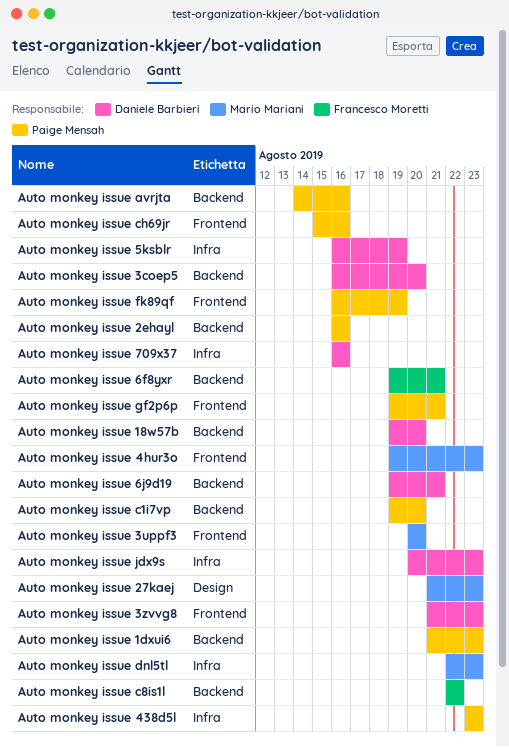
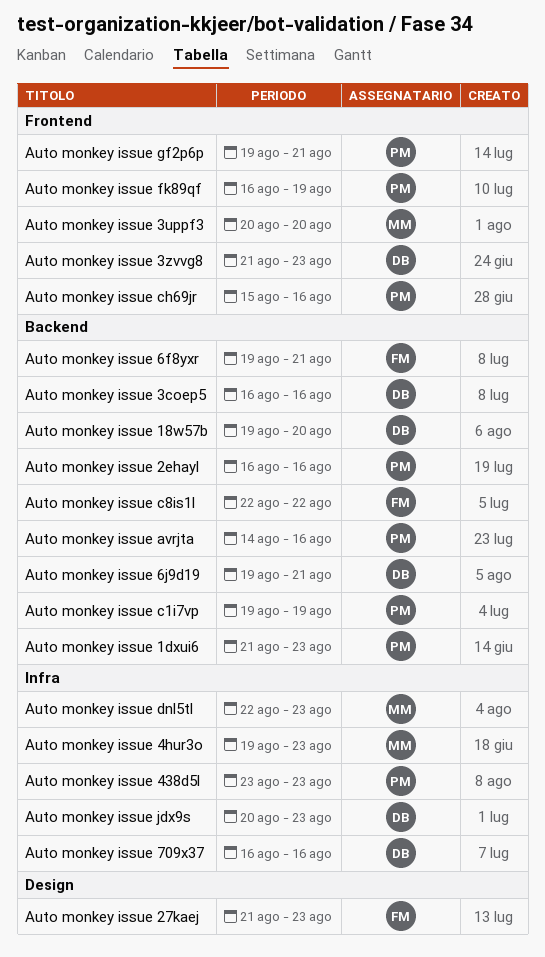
Auto monkey issue 27kaej, owner: Mario Mariani -> Francesco Moretti
Auto monkey issue 3coep5, due: Aug 20 -> Aug 16
Auto monkey issue 4hur3o, label: Frontend -> Infra
Auto monkey issue 5ksblr: present -> none
Auto monkey issue c1i7vp, due: Aug 20 -> Aug 19

